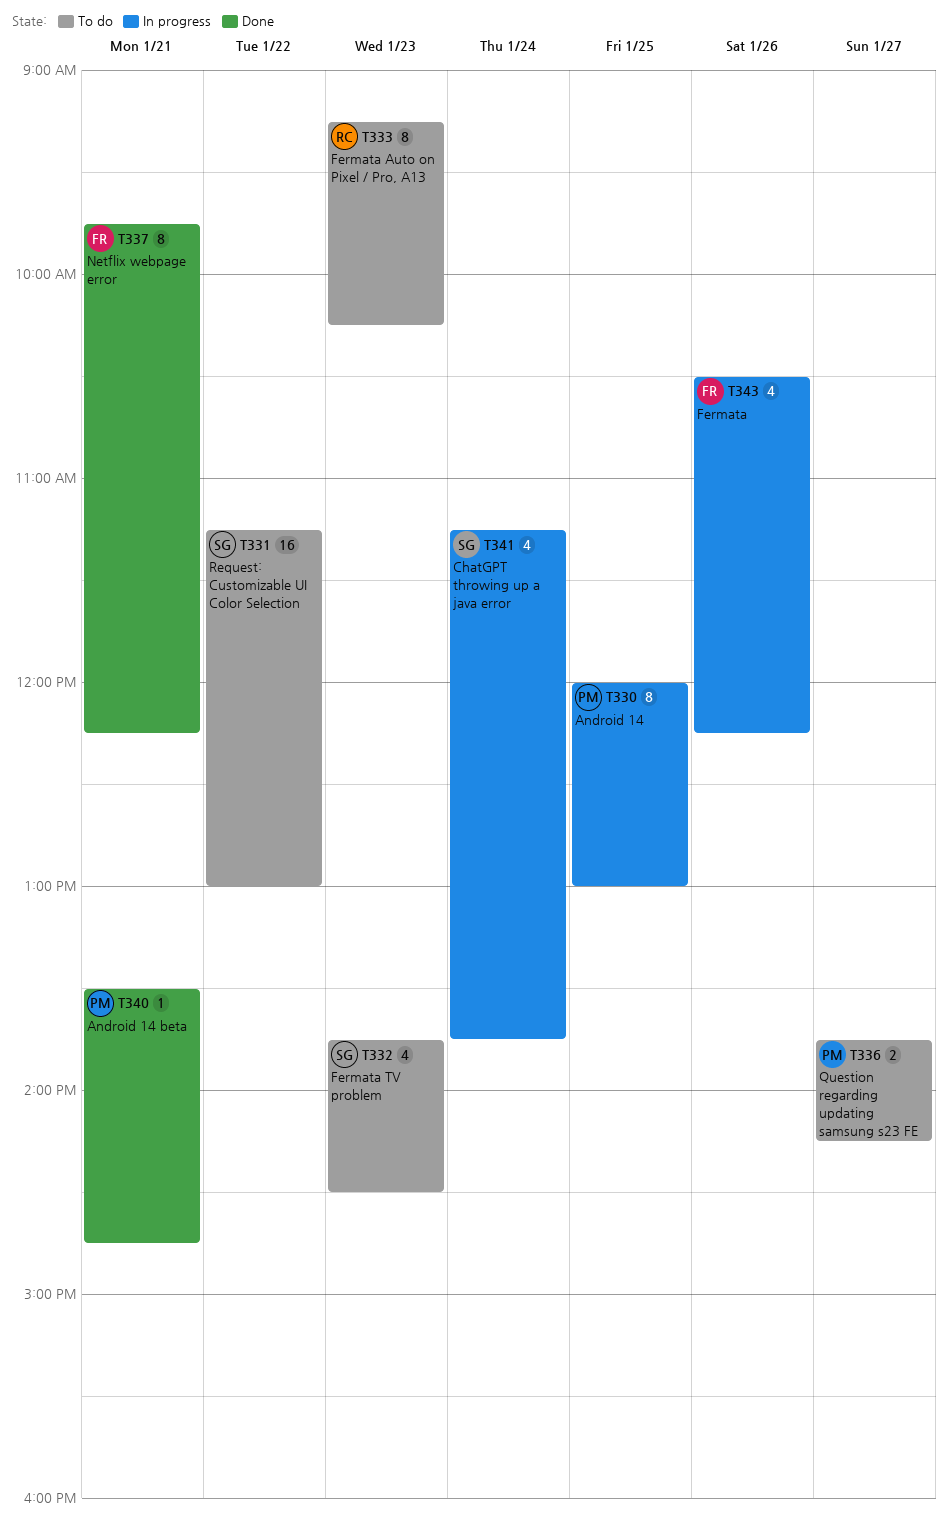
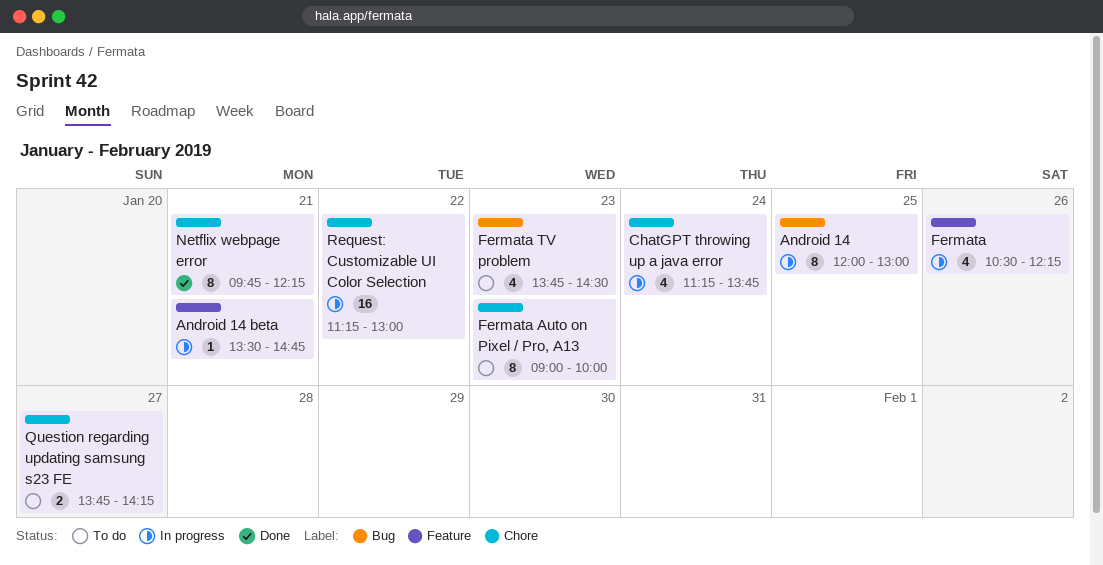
Android 14 beta, status: Done -> In progress
Fermata Auto on Pixel / Pro, A13, begins: 09:15 -> 09:00
Fermata Auto on Pixel / Pro, A13, ends: 10:15 -> 10:00
Request: Customizable UI Color Selection, status: To do -> In progress

